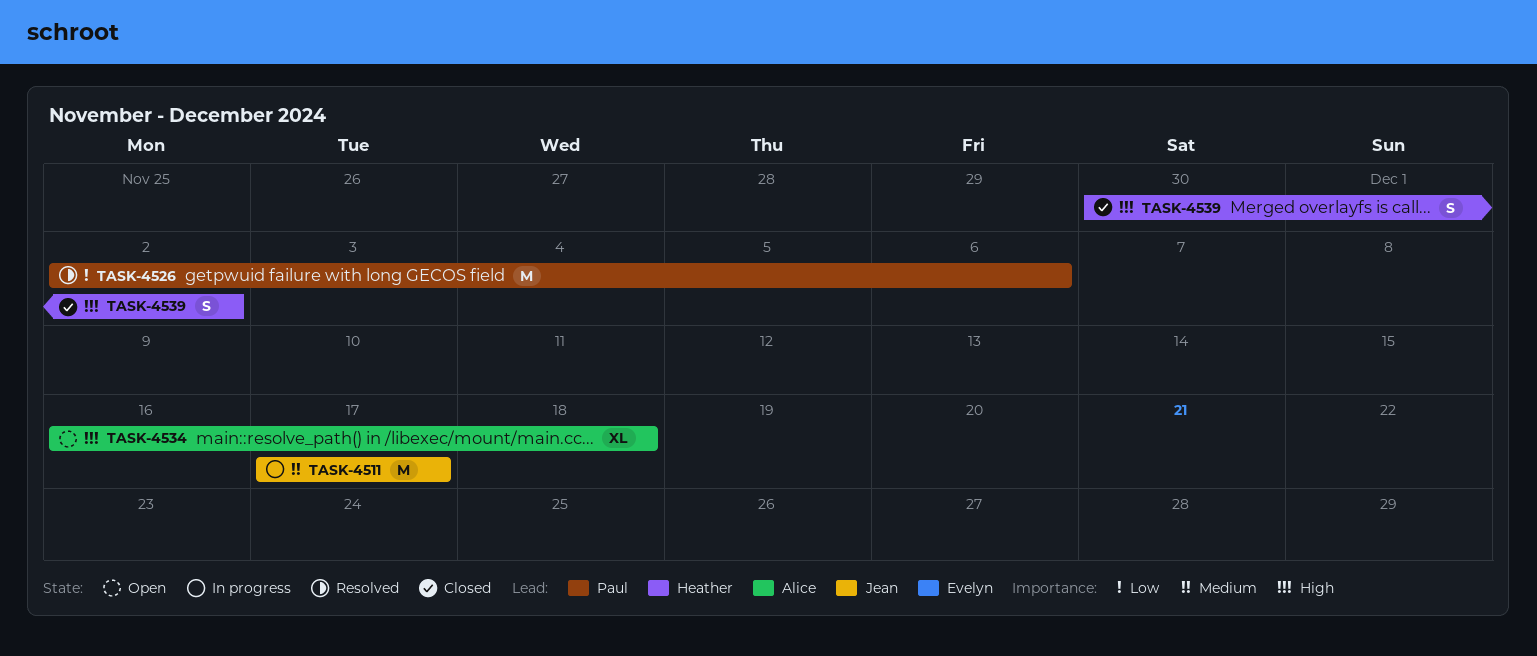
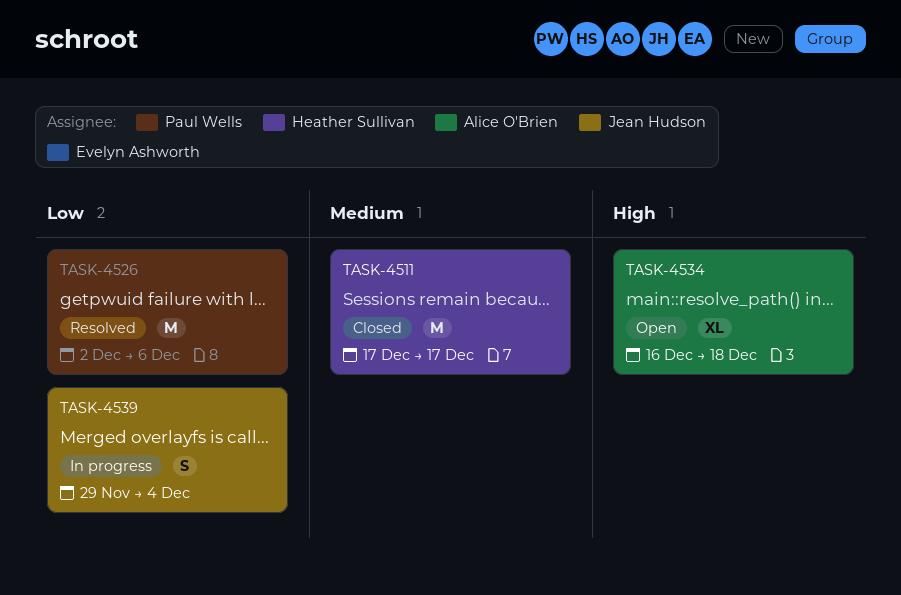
TASK-4511, status: In progress -> Closed
TASK-4511, owner: Jean Hudson -> Heather Sullivan
TASK-4539, status: Closed -> In progress
TASK-4539, owner: Heather Sullivan -> Jean Hudson
TASK-4539, priority: High -> Low
TASK-4539, start: Nov 30 -> Nov 29
TASK-4539, due: Dec 2 -> Dec 4

